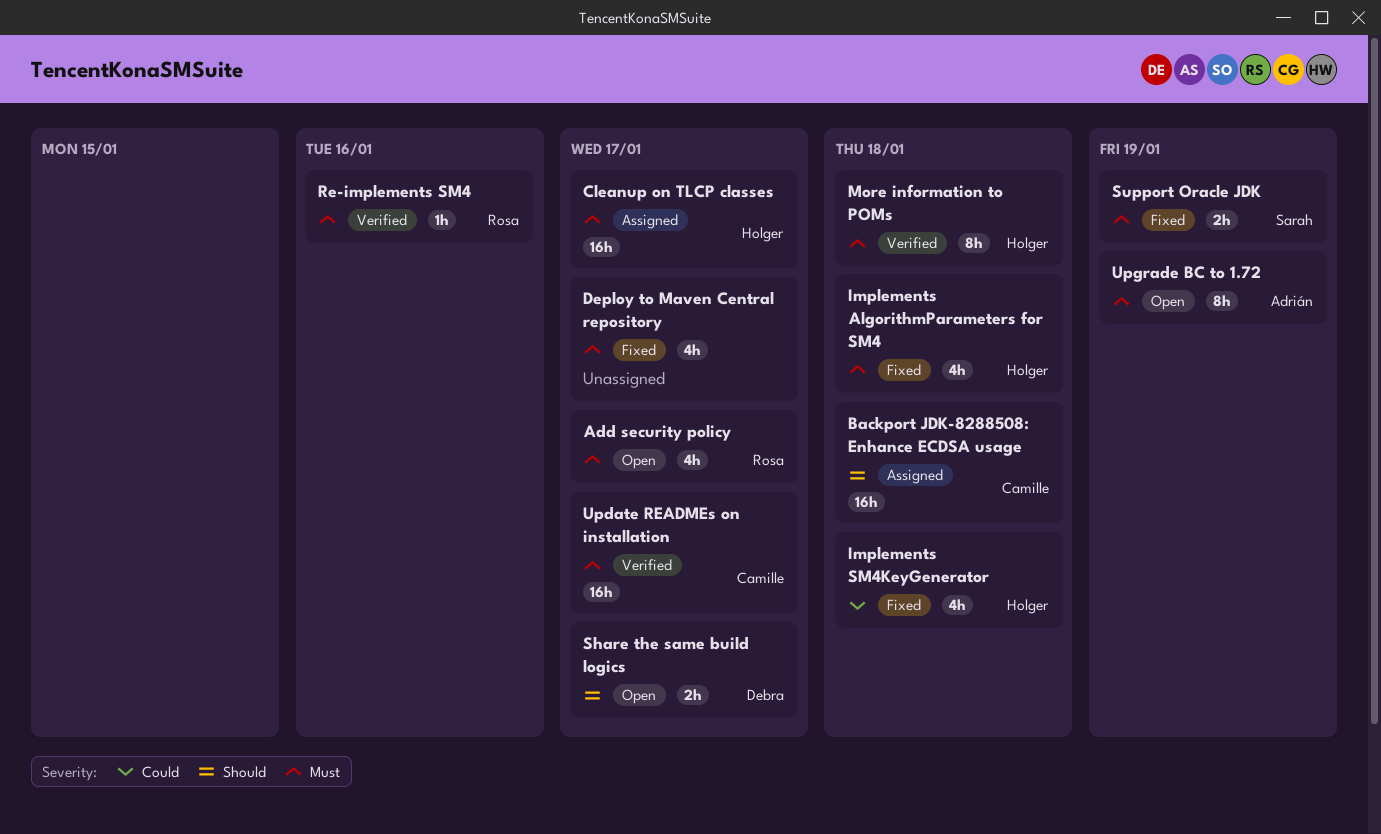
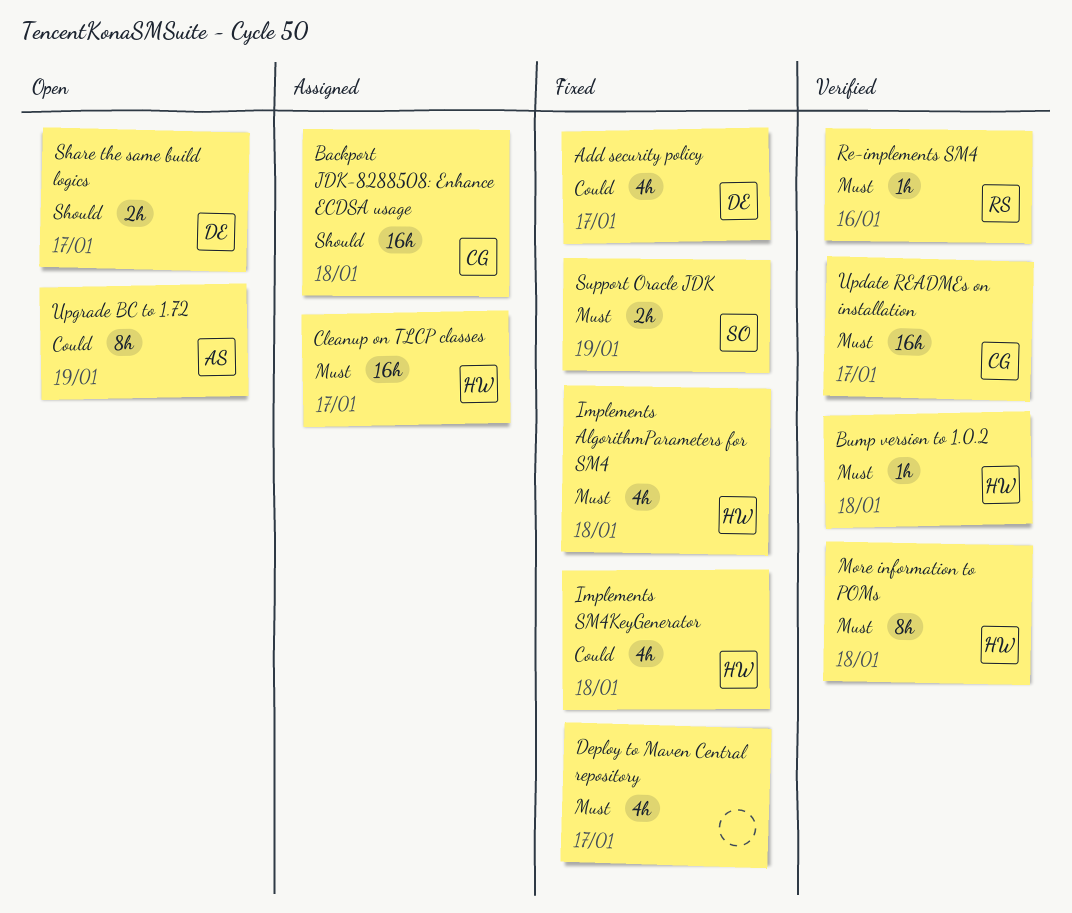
Add security policy, status: Open -> Fixed
Add security policy, owner: Rosa -> Debra
Add security policy, priority: Must -> Could
Bump version to 1.0.2: none -> present
Upgrade BC to 1.72, priority: Must -> Could

